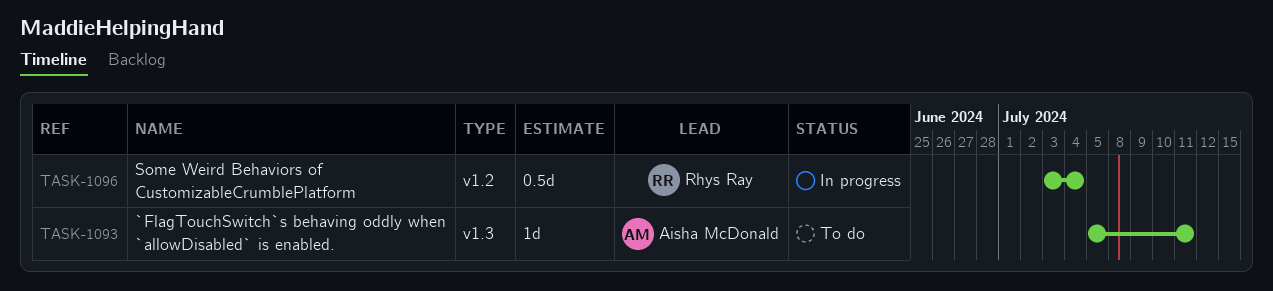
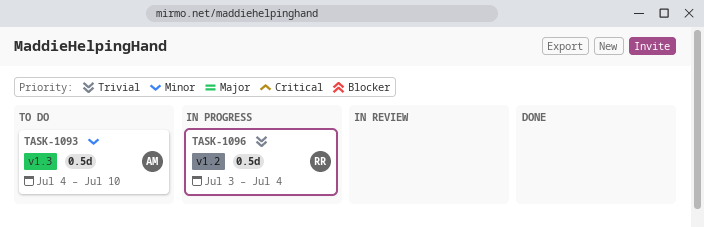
TASK-1093, estimate: 1d -> 0.5d
TASK-1093, start: Jul 5 -> Jul 4
TASK-1093, due: Jul 11 -> Jul 10

